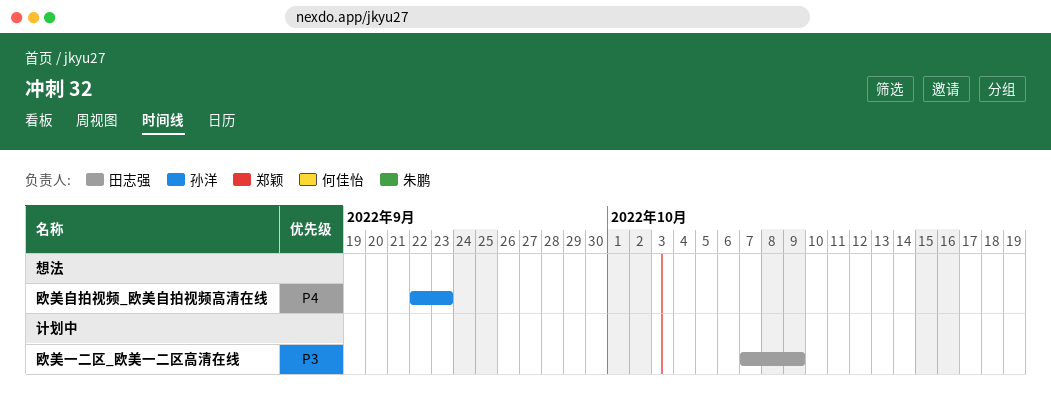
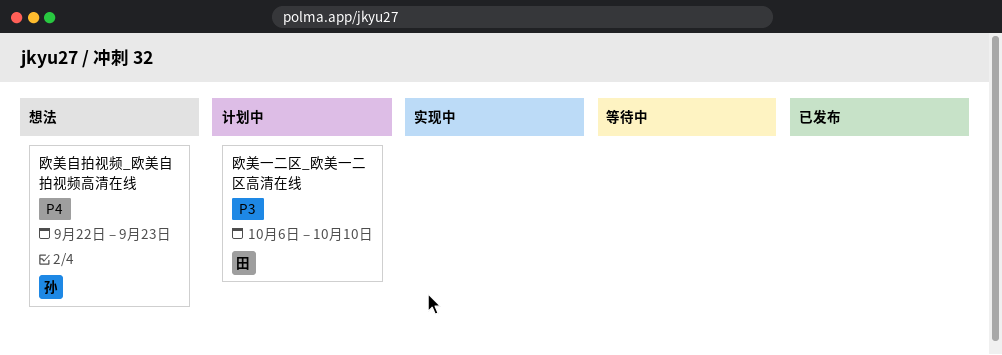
欧美一二区_欧美一二区高清在线, start: Oct 7 -> Oct 6
欧美一二区_欧美一二区高清在线, due: Oct 9 -> Oct 10

